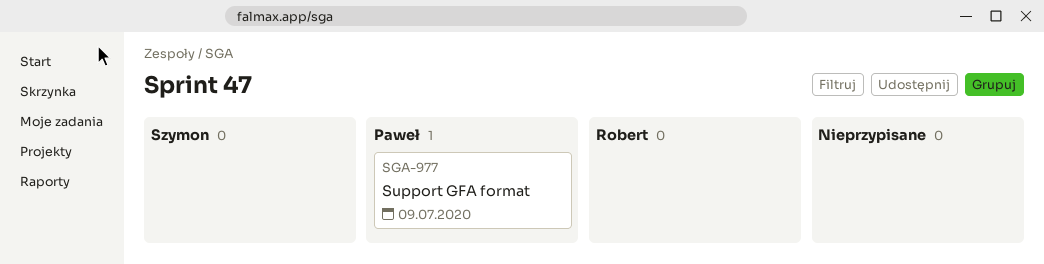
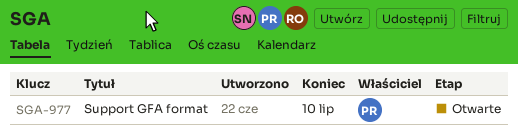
SGA-977, due: Jul 9 -> Jul 10

